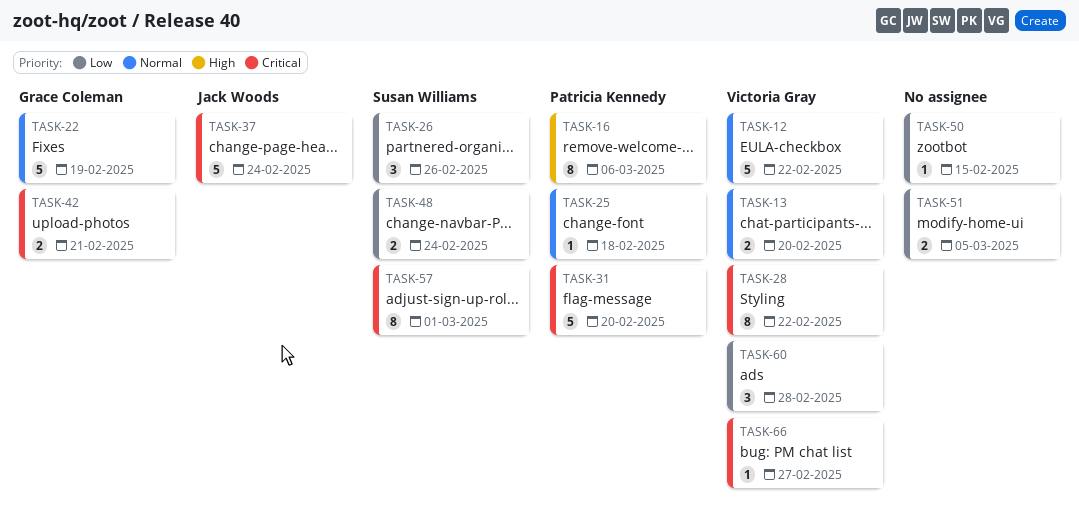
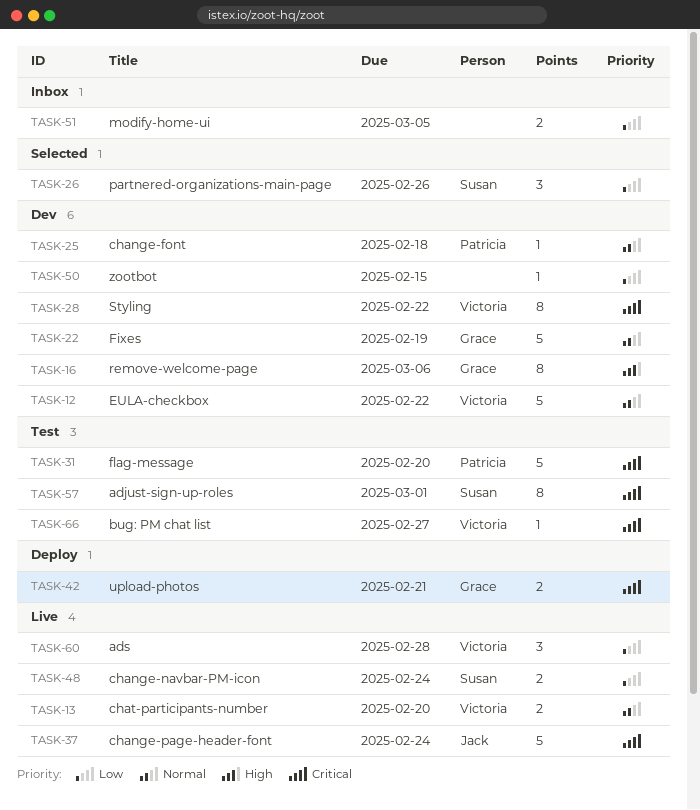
TASK-16, owner: Patricia Kennedy -> Grace Coleman

